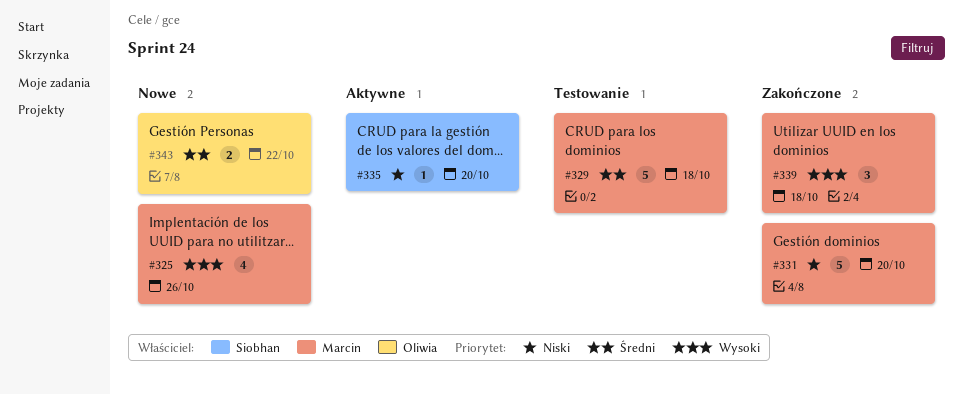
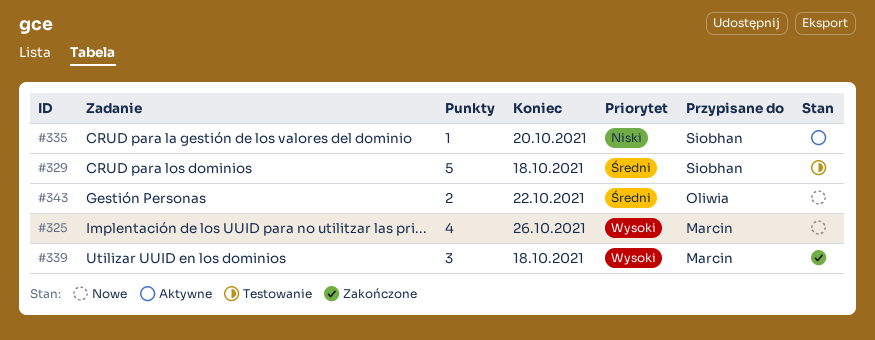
#329, owner: Marcin -> Siobhan
#331: present -> none

